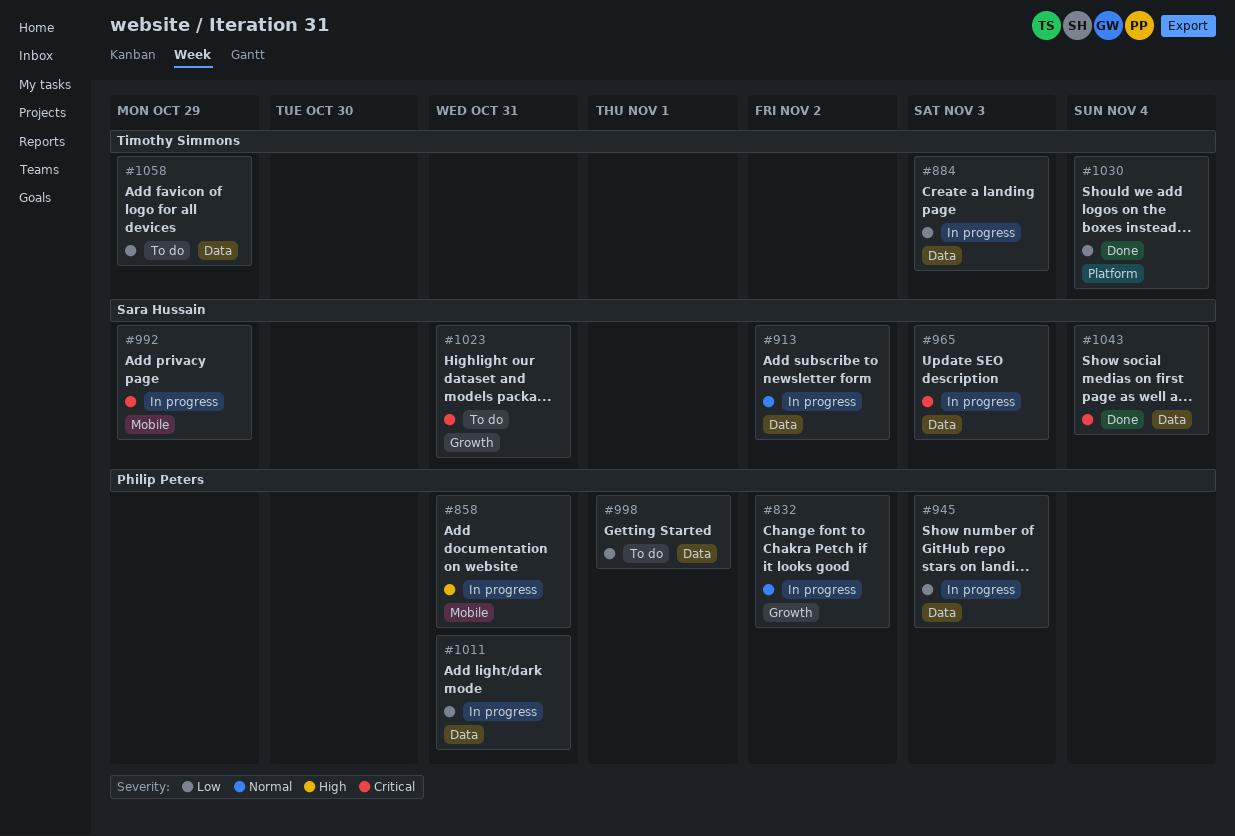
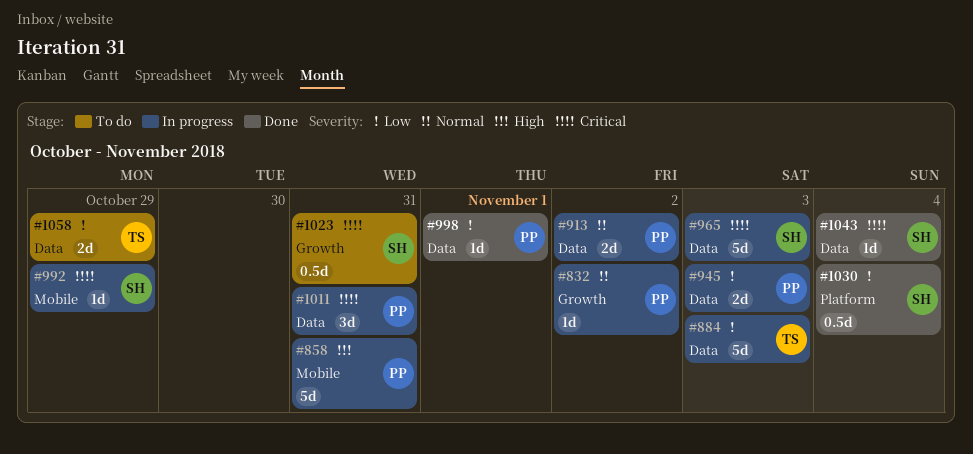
#913, owner: Sara Hussain -> Philip Peters
#998, status: To do -> Done
#1011, priority: Low -> Critical
#1030, owner: Timothy Simmons -> Sara Hussain

